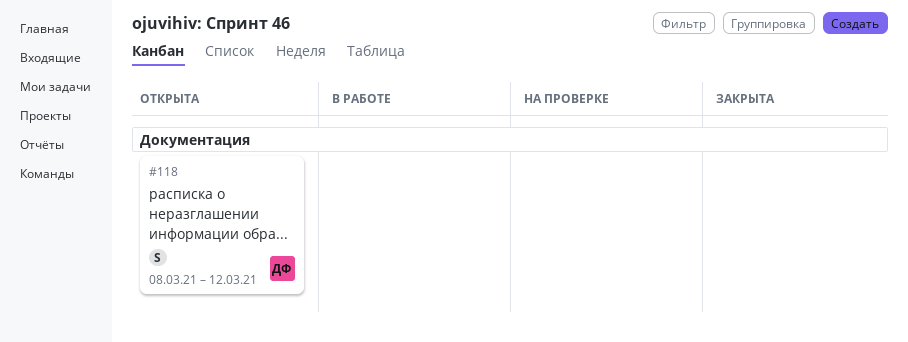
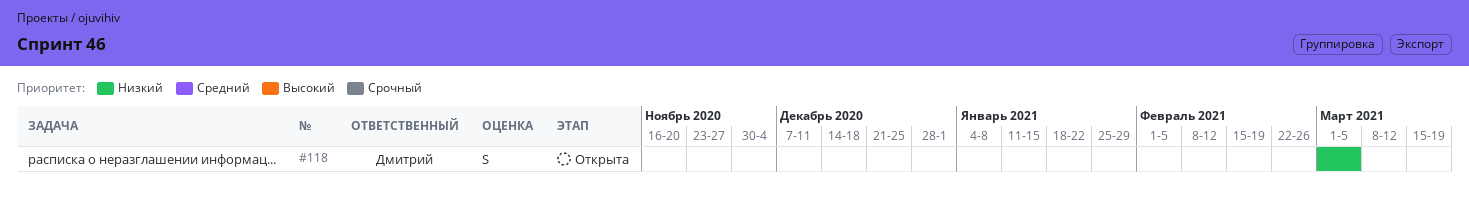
#118, start: Mar 8 -> Mar 1
#118, due: Mar 12 -> Mar 5

